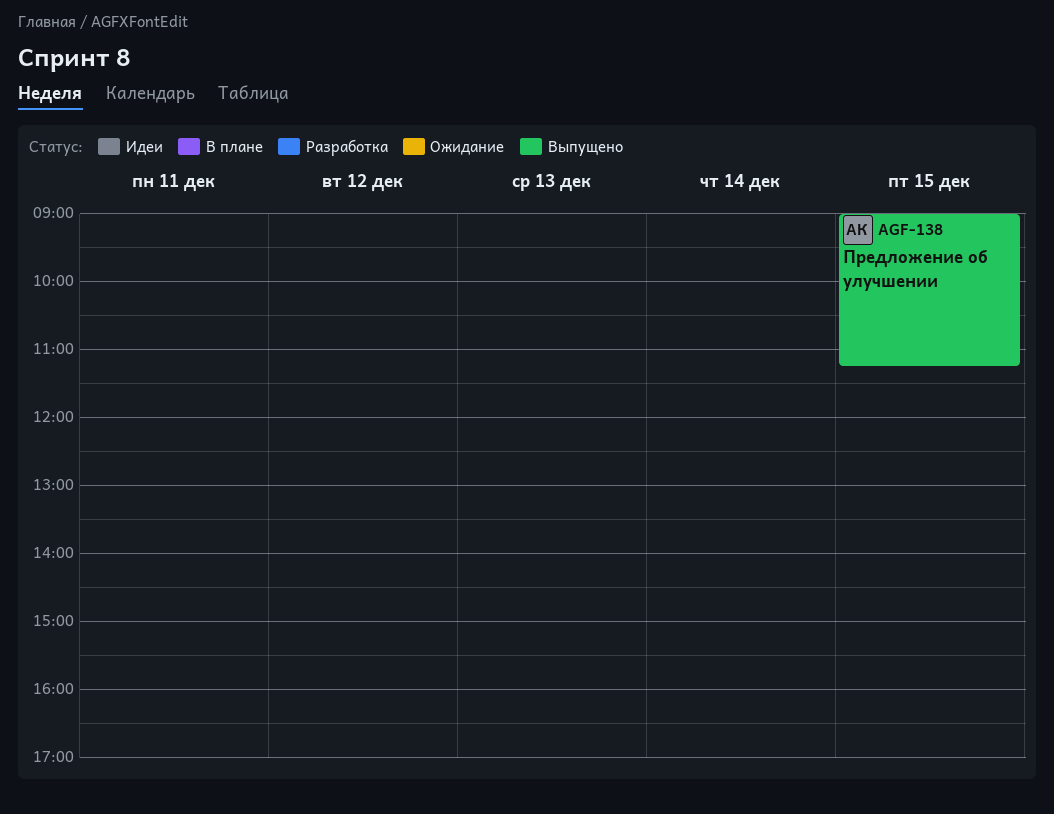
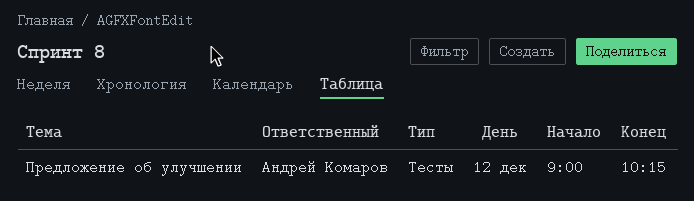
Предложение об улучшении, day: Dec 15 -> Dec 12
Предложение об улучшении, ends: 11:15 -> 10:15

